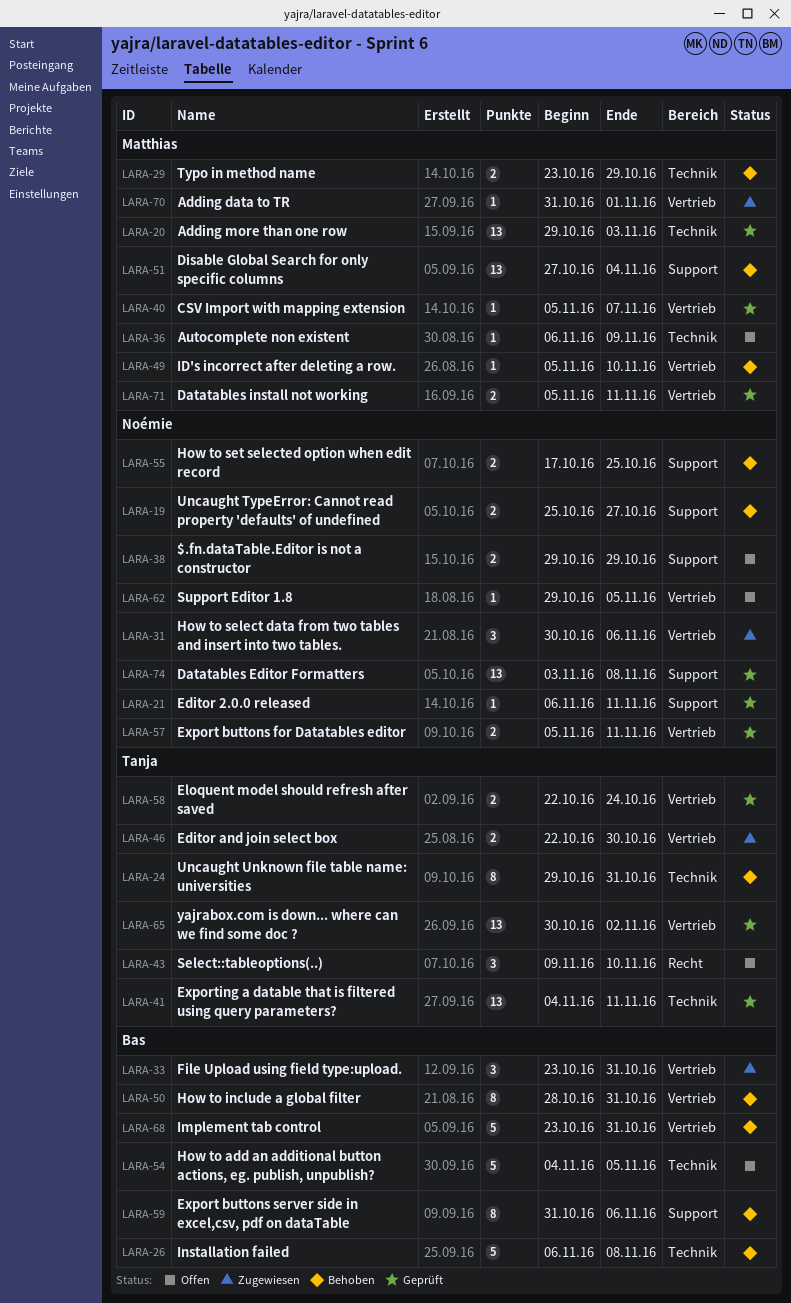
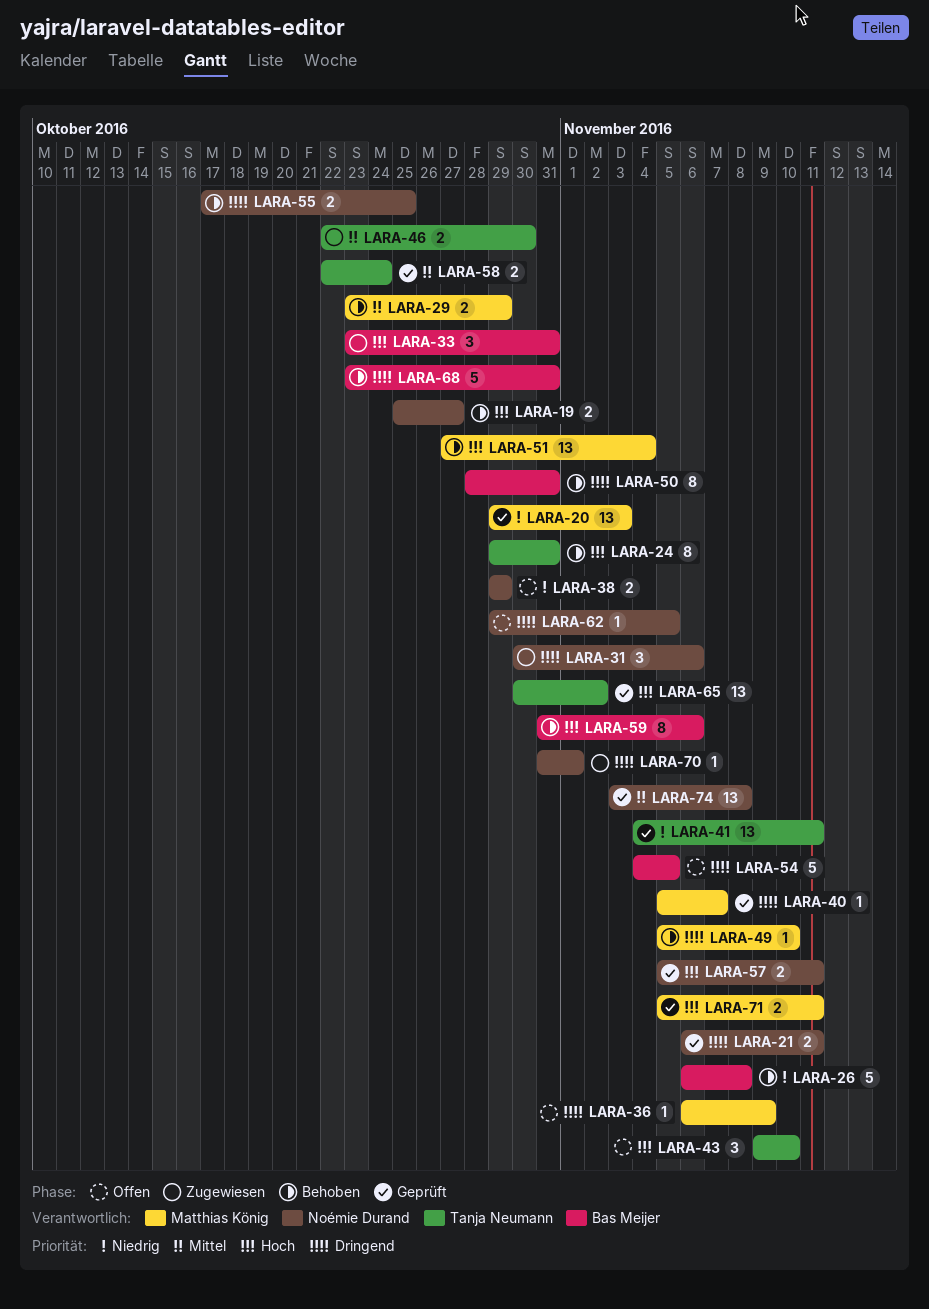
LARA-21, estimate: 1 -> 2
LARA-70, owner: Matthias König -> Noémie Durand

